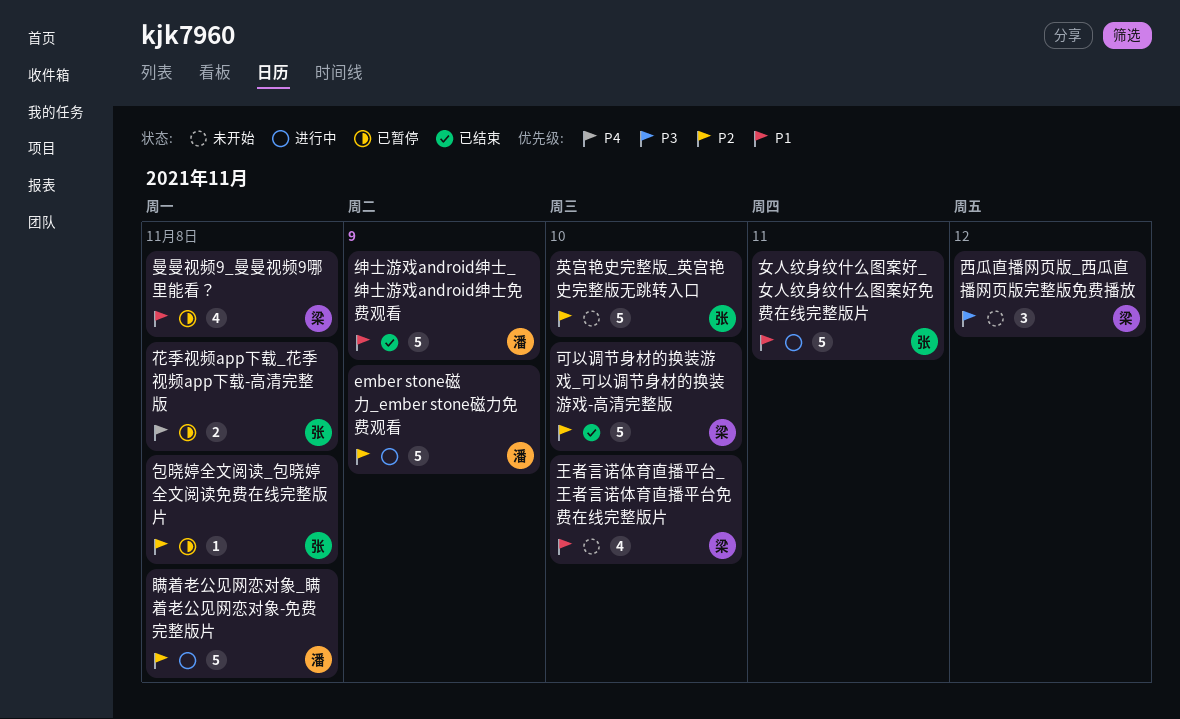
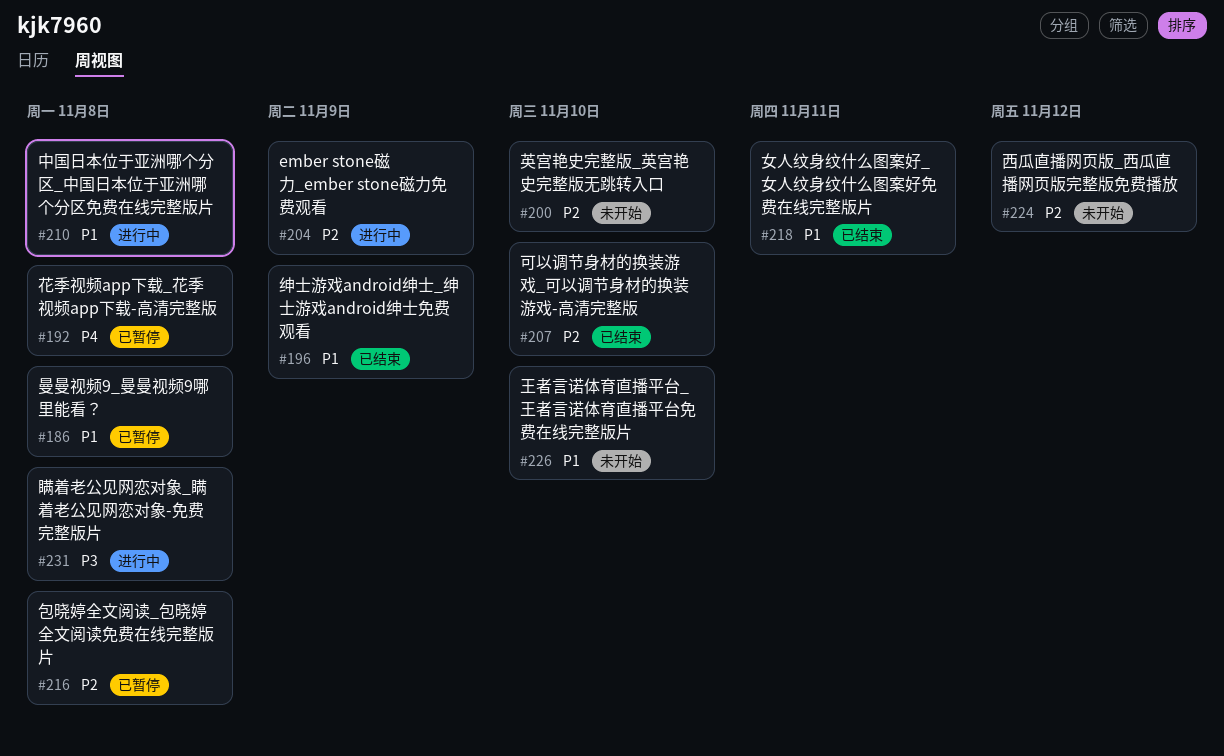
中国日本位于亚洲哪个分区_中国日本位于亚洲哪个分区免费在线完整版片: none -> present
女人纹身纹什么图案好_女人纹身纹什么图案好免费在线完整版片, status: 进行中 -> 已结束
瞒着老公见网恋对象_瞒着老公见网恋对象-免费完整版片, priority: P2 -> P3
西瓜直播网页版_西瓜直播网页版完整版免费播放, priority: P3 -> P2

